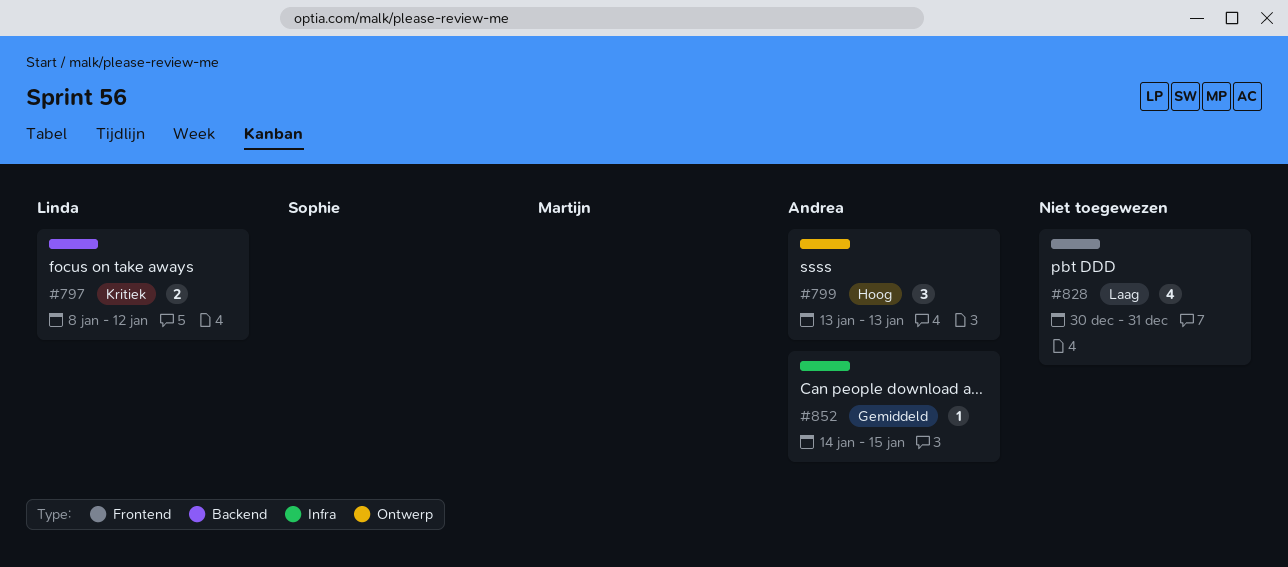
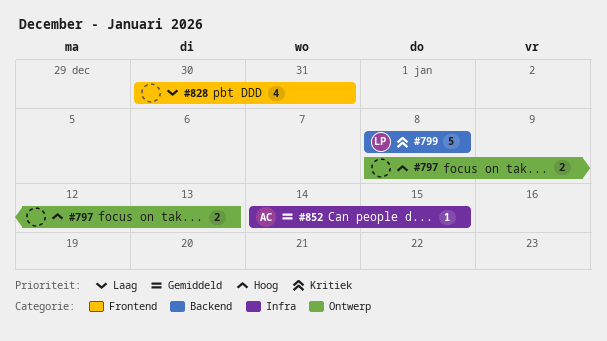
#797, owner: Linda -> none
#797, priority: Kritiek -> Hoog
#797, label: Backend -> Ontwerp
#797, due: Jan 12 -> Jan 13
#799, owner: Andrea -> Linda
#799, priority: Hoog -> Kritiek
#799, label: Ontwerp -> Backend
#799, estimate: 3 -> 5
#799, start: Jan 13 -> Jan 8
#799, due: Jan 13 -> Jan 8

